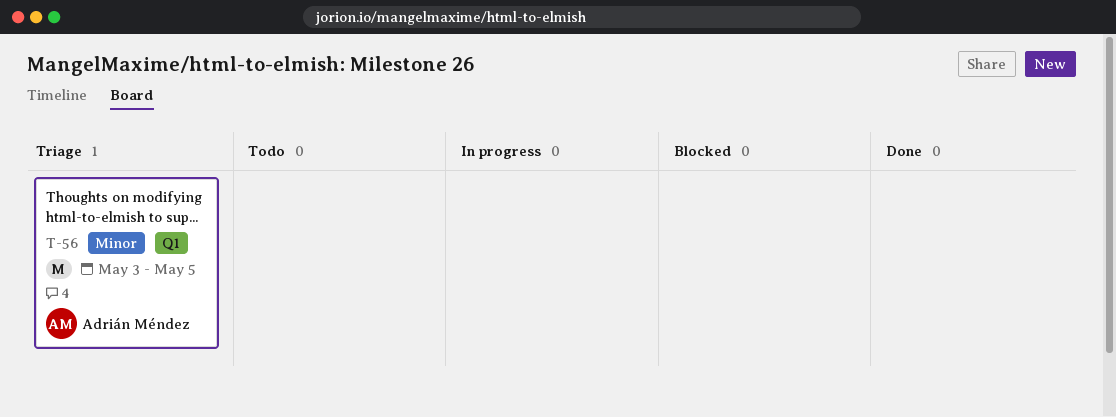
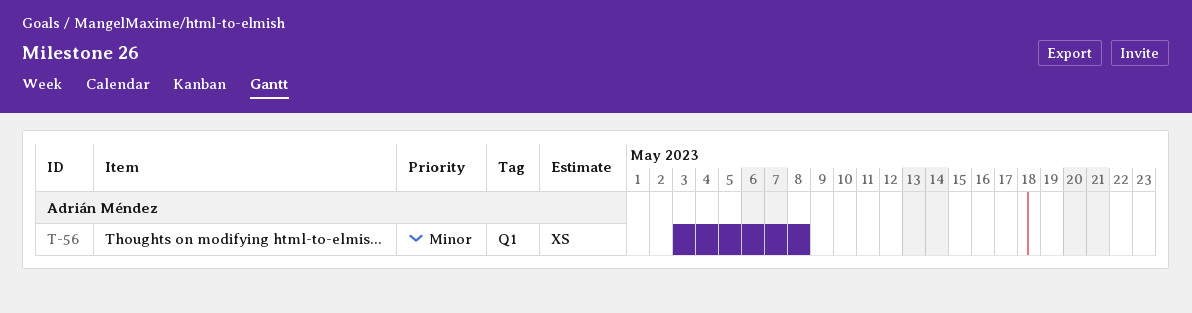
T-56, estimate: M -> XS
T-56, due: May 5 -> May 8

